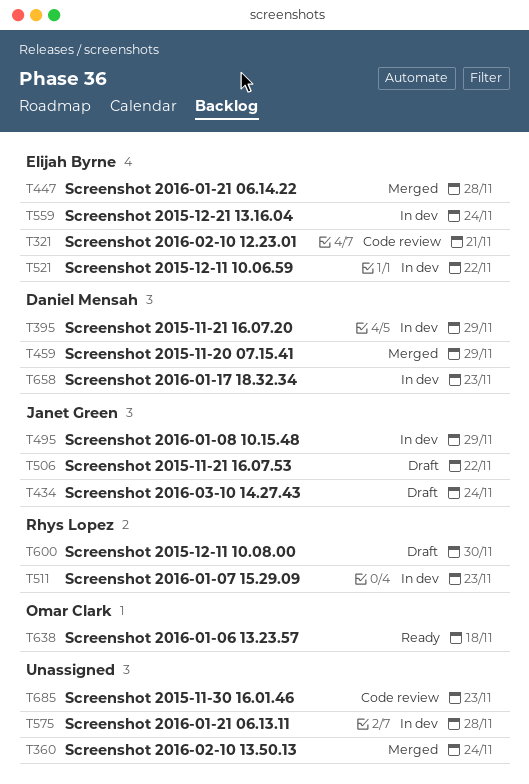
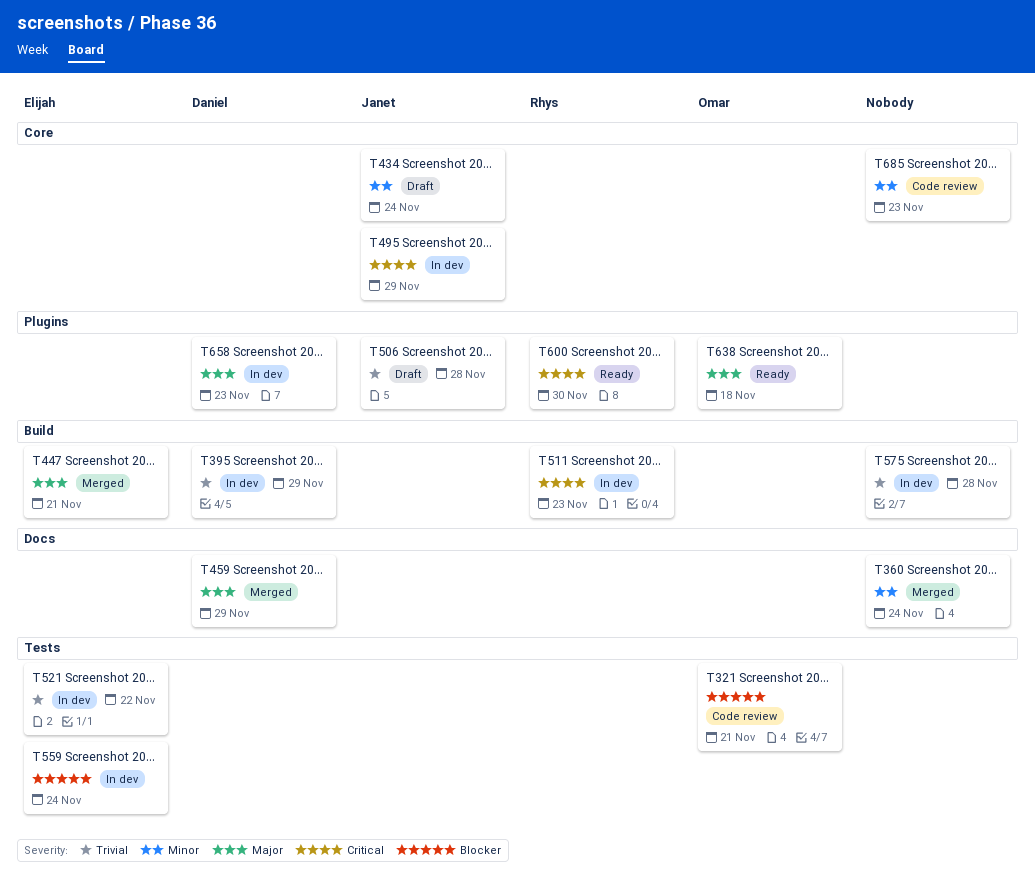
T321, owner: Elijah Byrne -> Omar Clark
T447, due: Nov 28 -> Nov 21
T506, due: Nov 22 -> Nov 28
T600, status: Draft -> Ready

